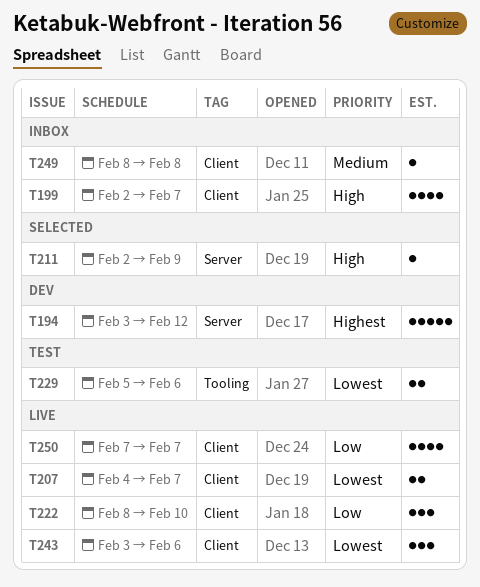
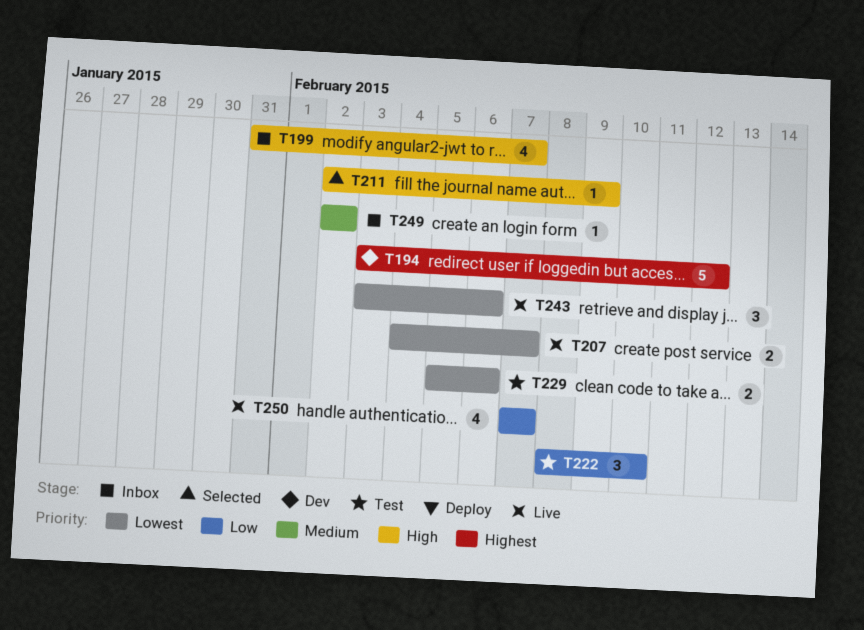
T199, start: Feb 2 -> Jan 31
T222, status: Live -> Test
T249, start: Feb 8 -> Feb 2
T249, due: Feb 8 -> Feb 2

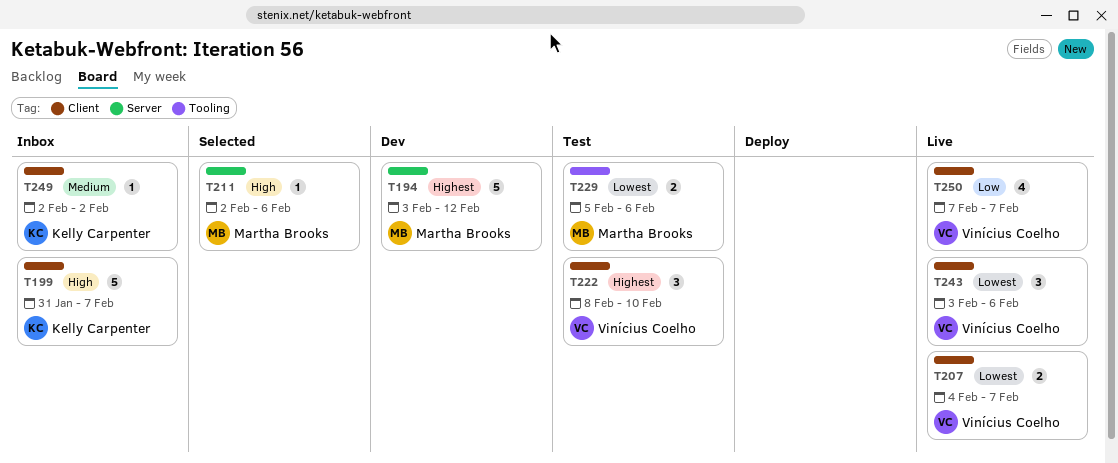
T199, estimate: 4 -> 5
T211, due: Feb 9 -> Feb 6
T222, priority: Low -> Highest

